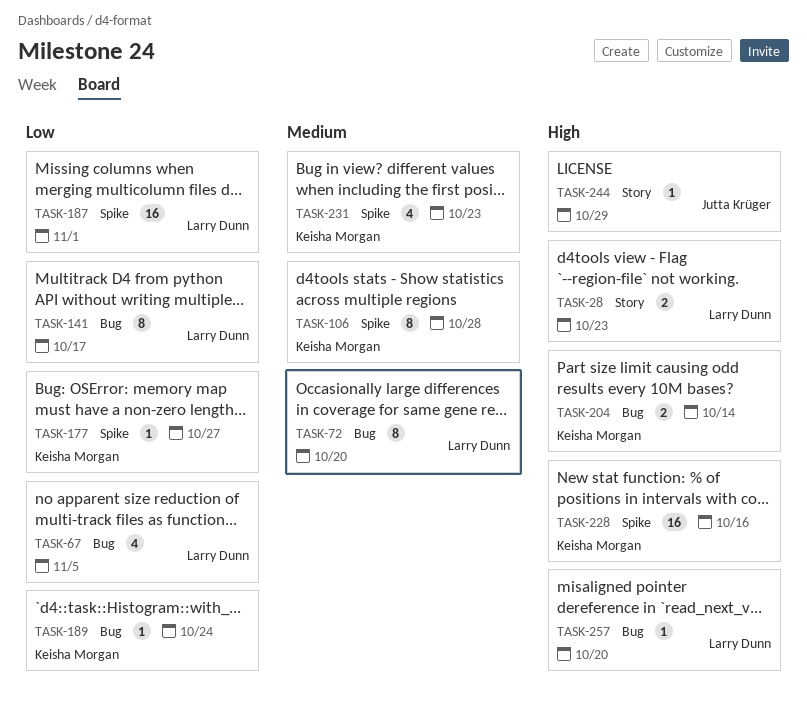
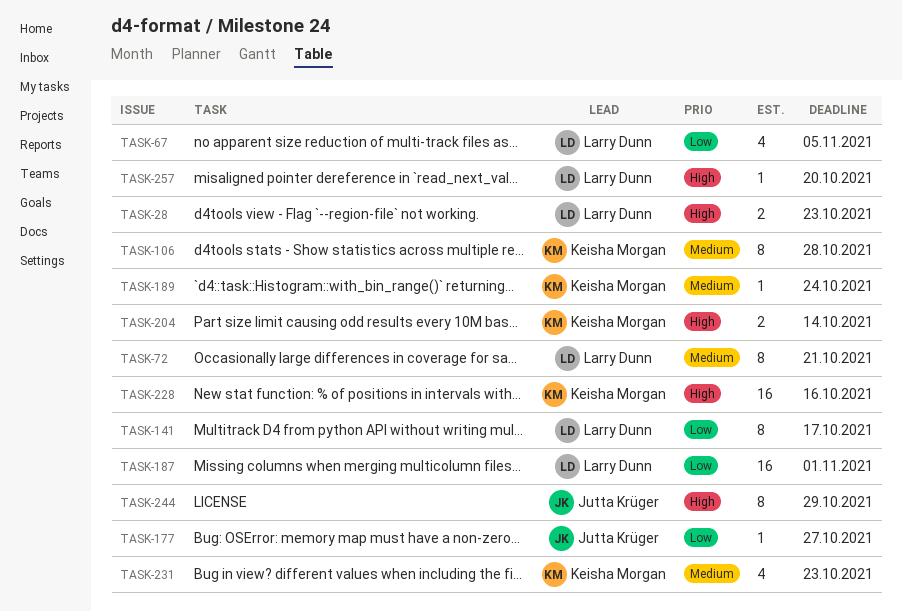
TASK-72, due: Oct 20 -> Oct 21
TASK-177, owner: Keisha Morgan -> Jutta Krüger
TASK-189, priority: Low -> Medium
TASK-244, estimate: 1 -> 8

